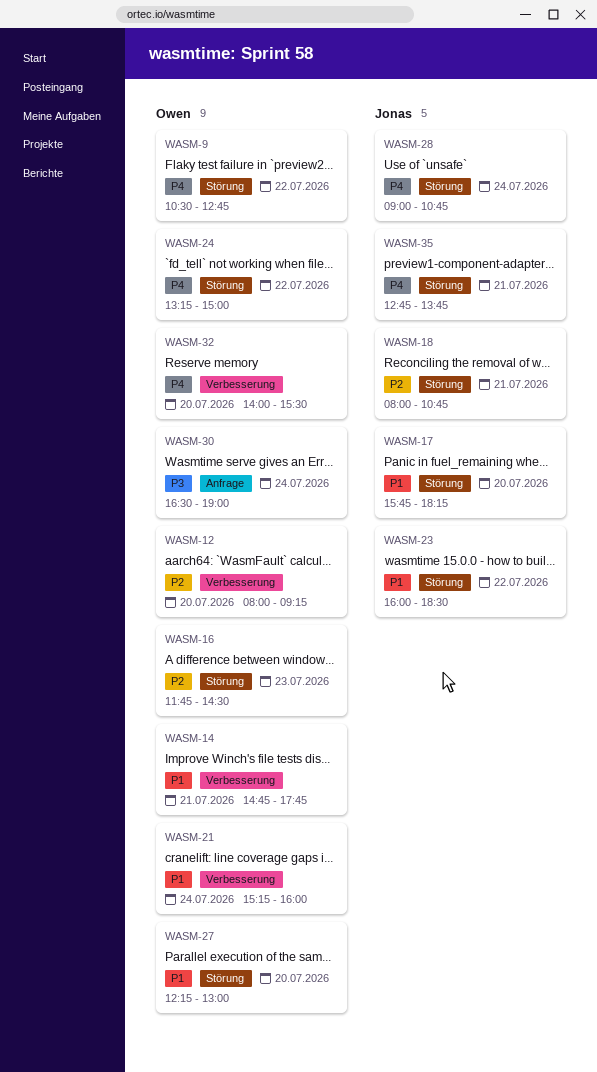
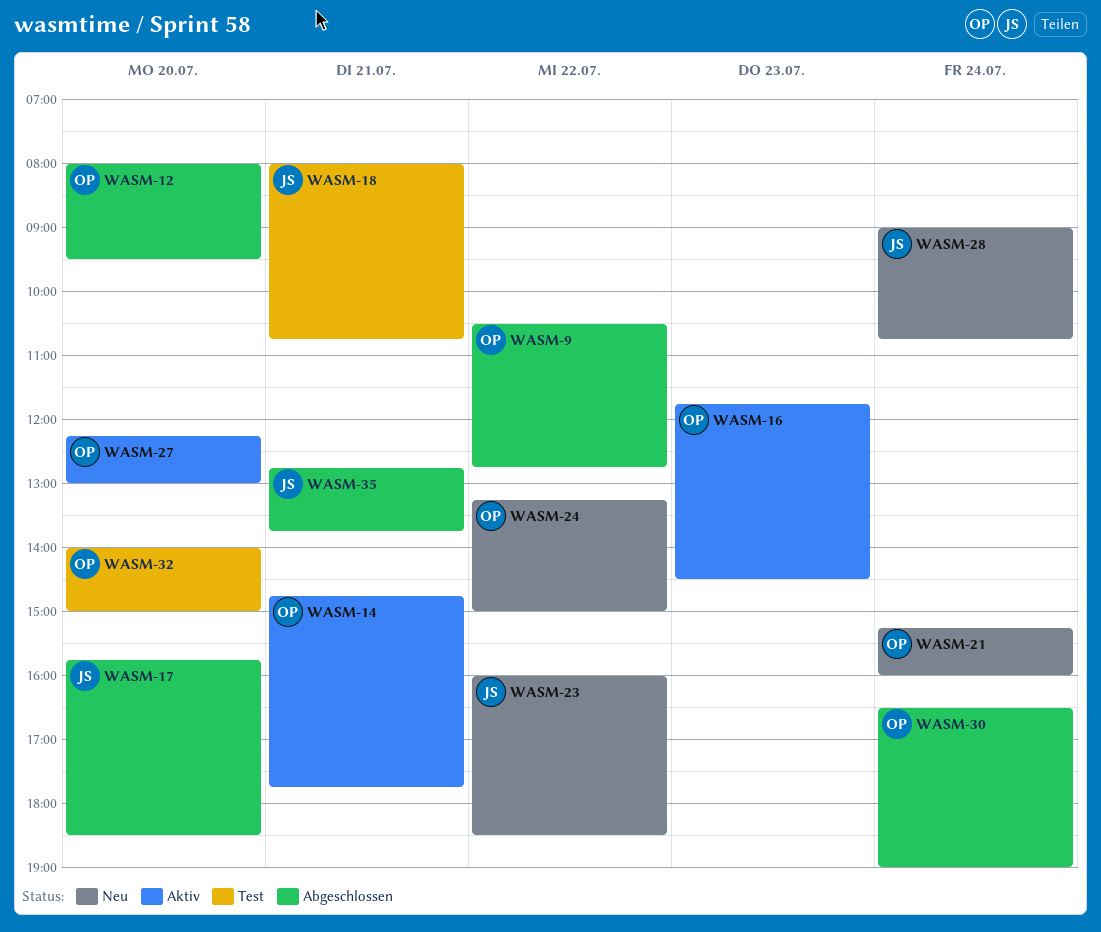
WASM-12, ends: 09:15 -> 09:30
WASM-17, ends: 18:15 -> 18:30
WASM-32, ends: 15:30 -> 15:00

